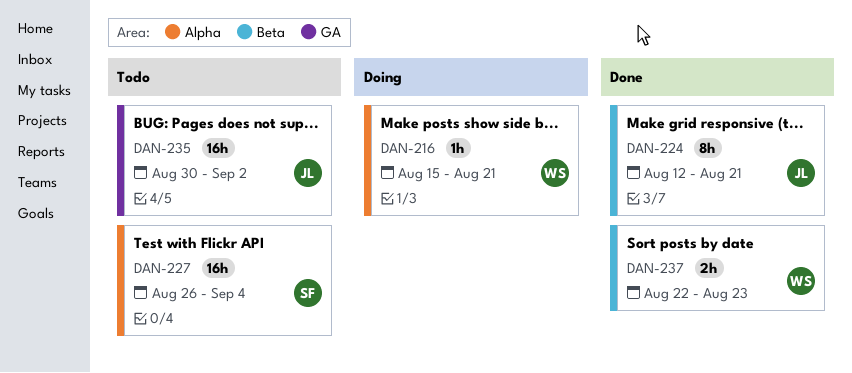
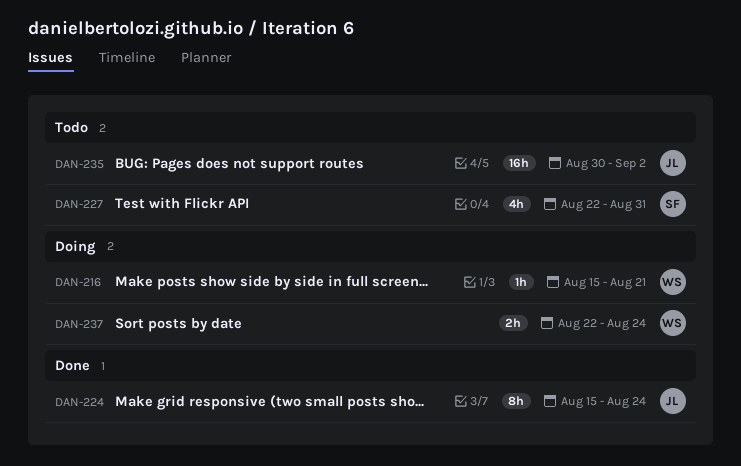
DAN-224, start: Aug 12 -> Aug 15
DAN-224, due: Aug 21 -> Aug 24
DAN-227, estimate: 16h -> 4h
DAN-227, start: Aug 26 -> Aug 22
DAN-227, due: Sep 4 -> Aug 31
DAN-237, status: Done -> Doing
DAN-237, due: Aug 23 -> Aug 24

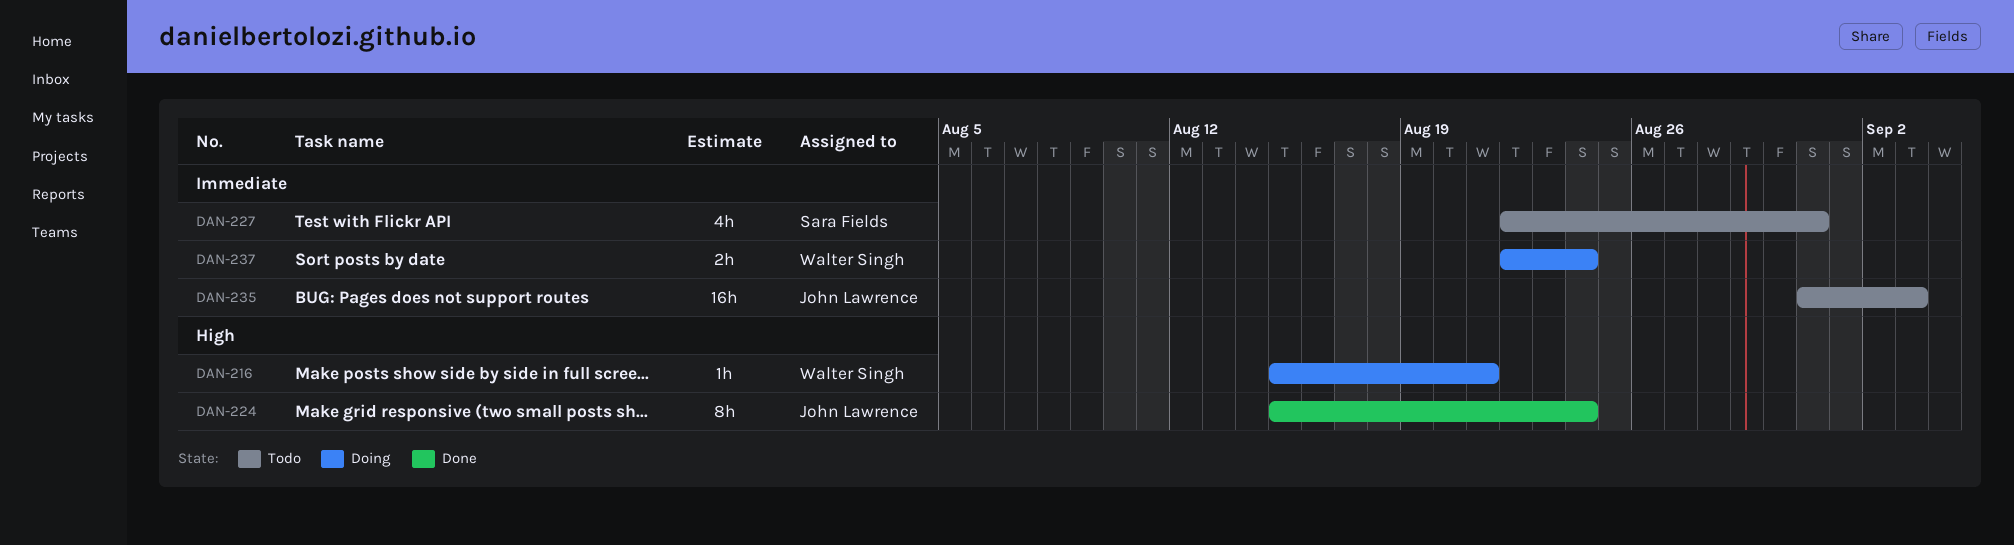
DAN-235, start: Aug 30 -> Aug 31
DAN-235, due: Sep 2 -> Sep 3

